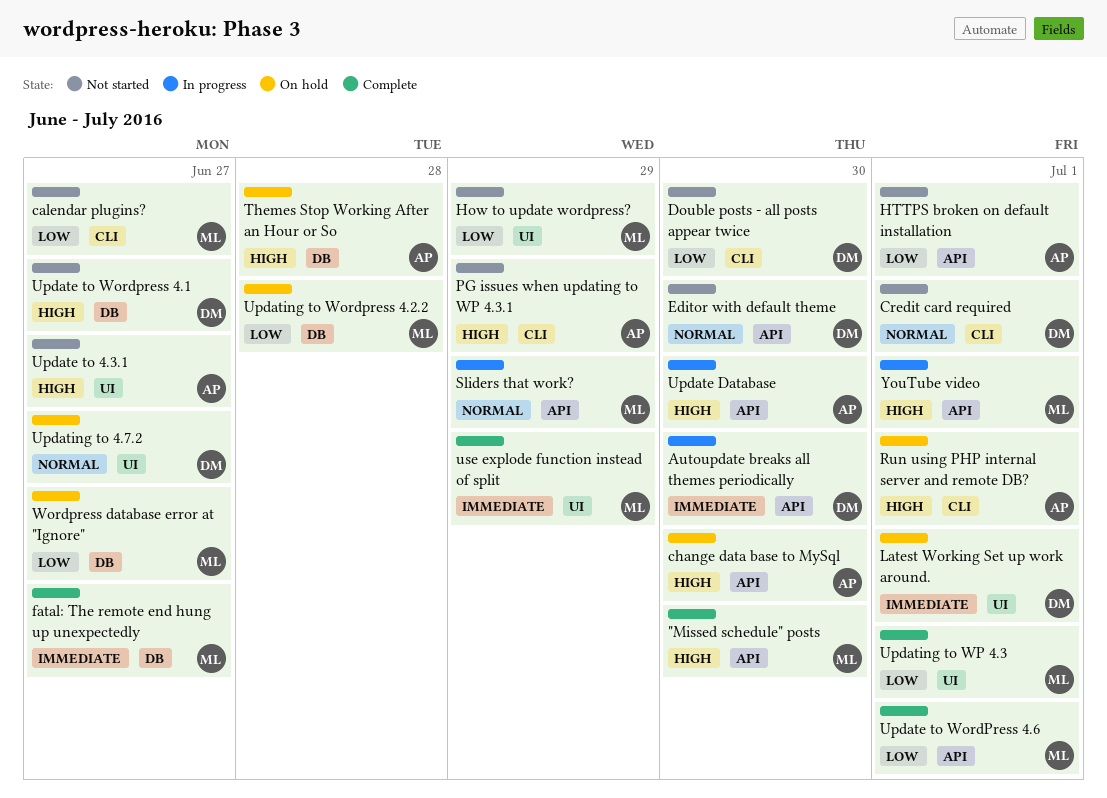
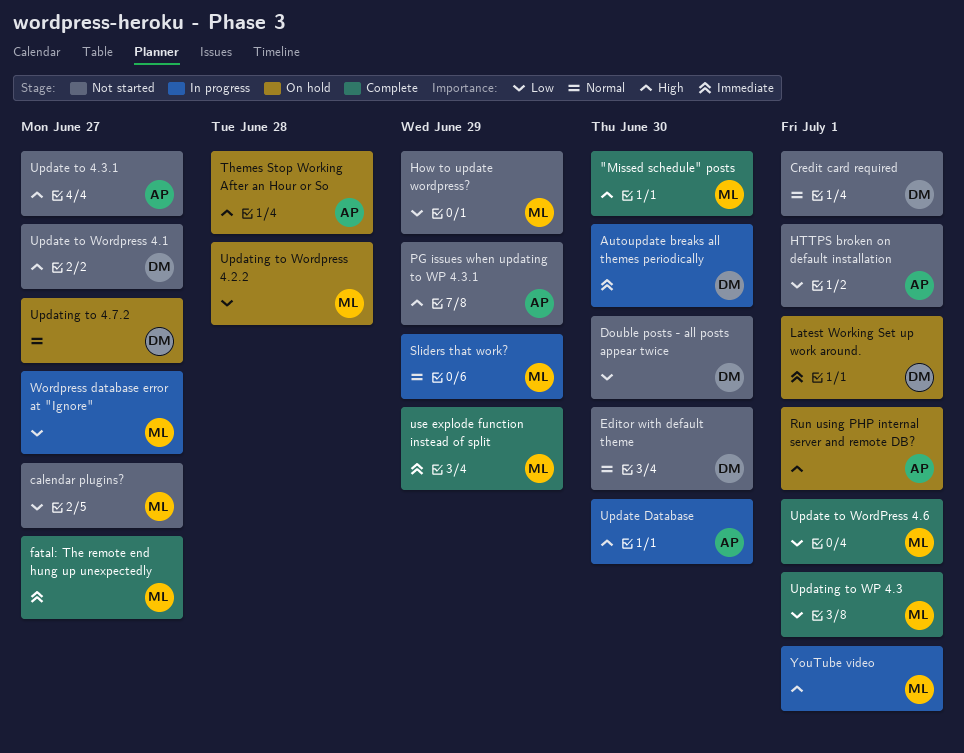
change data base to MySql: present -> none
Wordpress database error at "Ignore", status: On hold -> In progress

